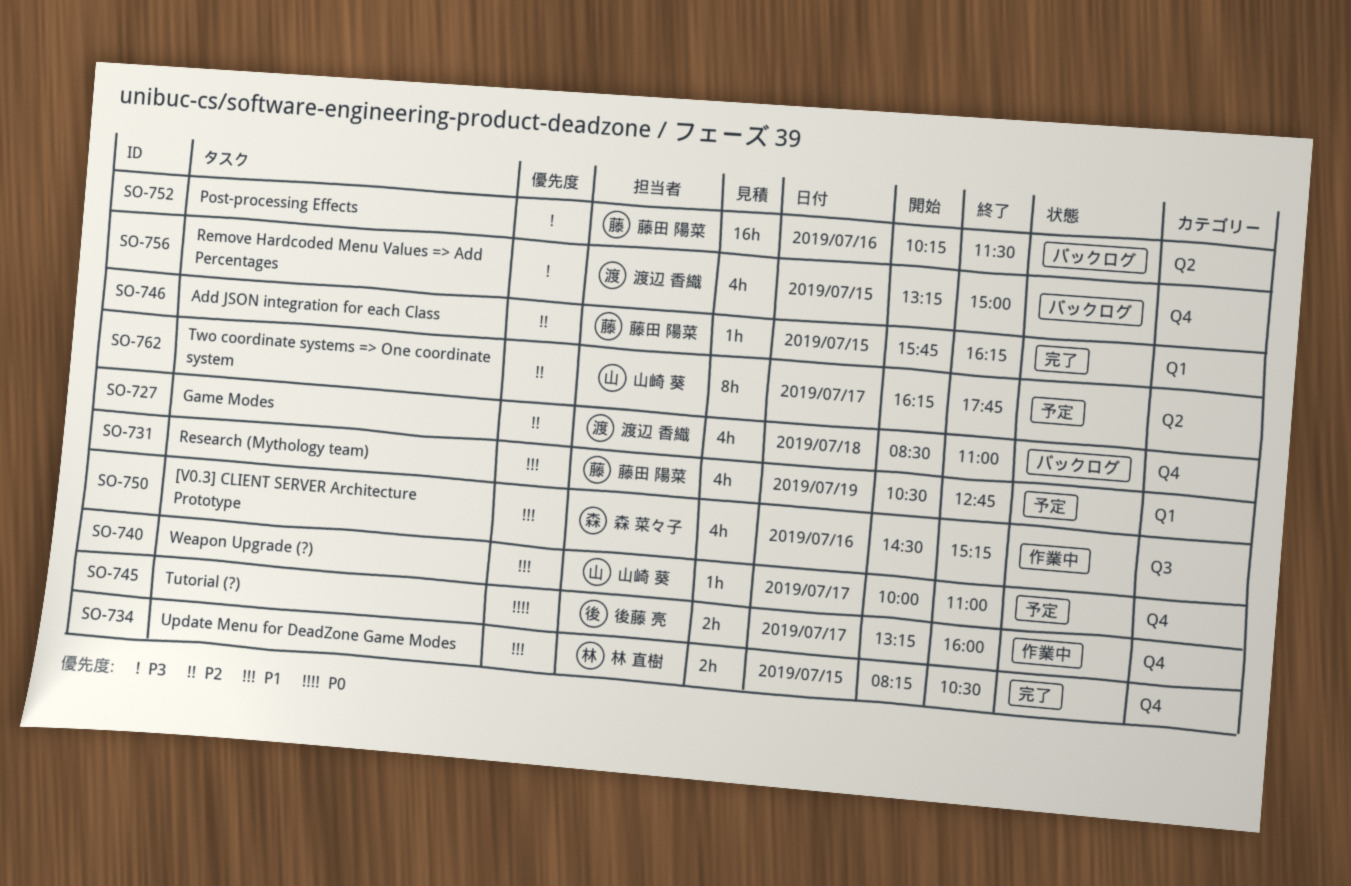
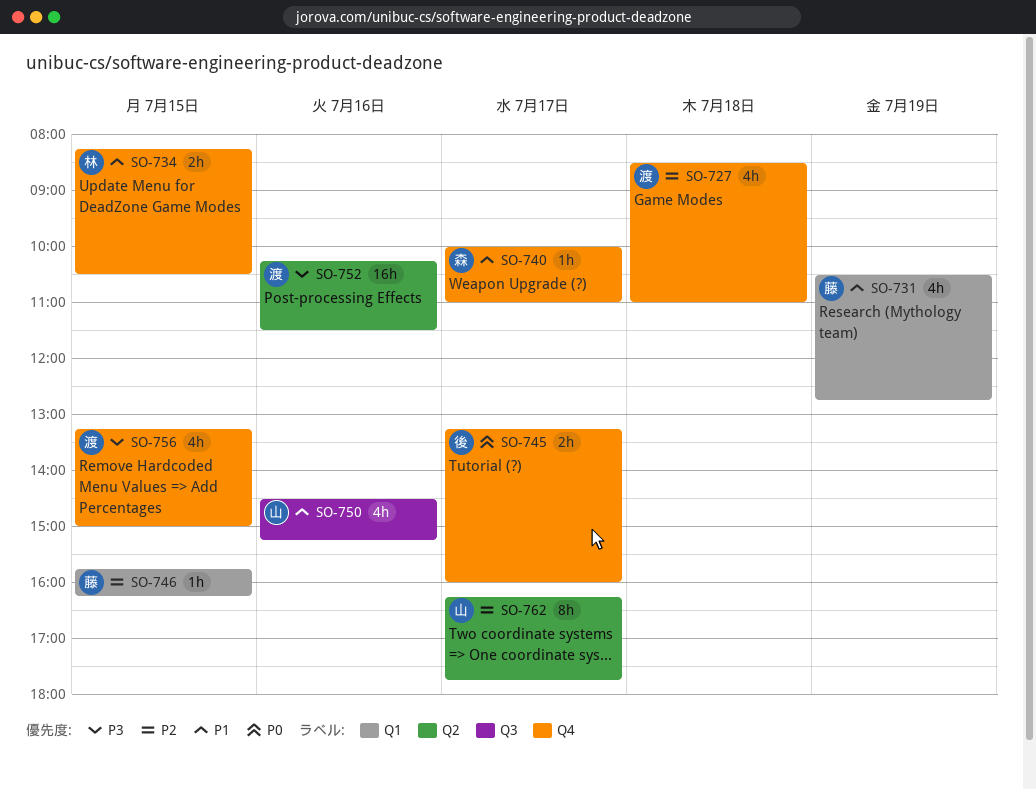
SO-740, owner: 山崎 葵 -> 森 菜々子
SO-750, owner: 森 菜々子 -> 山崎 葵
SO-752, owner: 藤田 陽菜 -> 渡辺 香織

